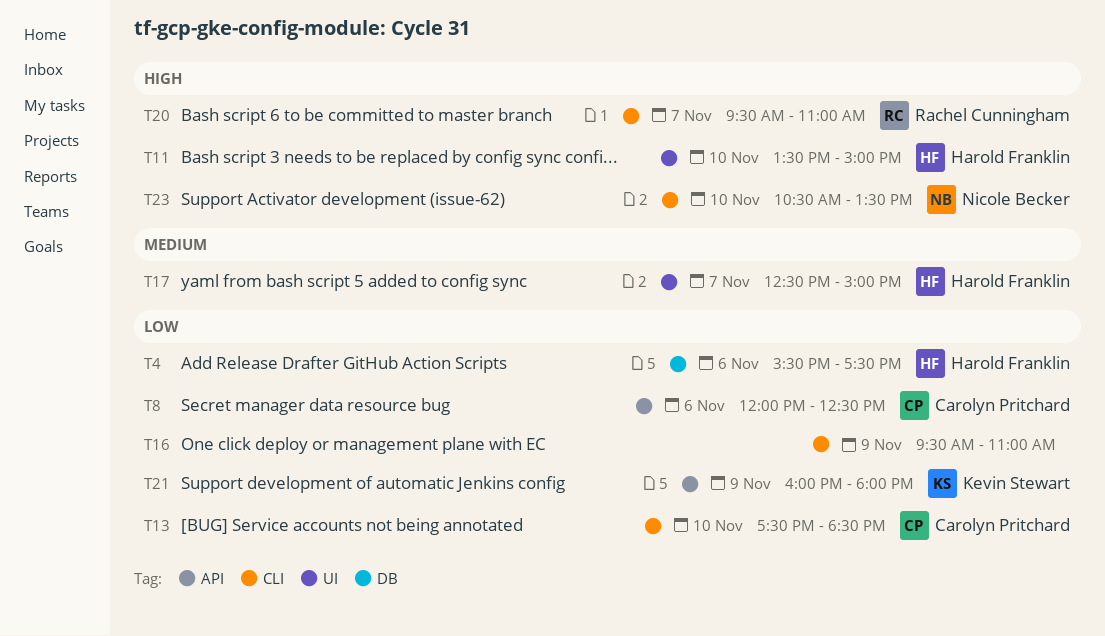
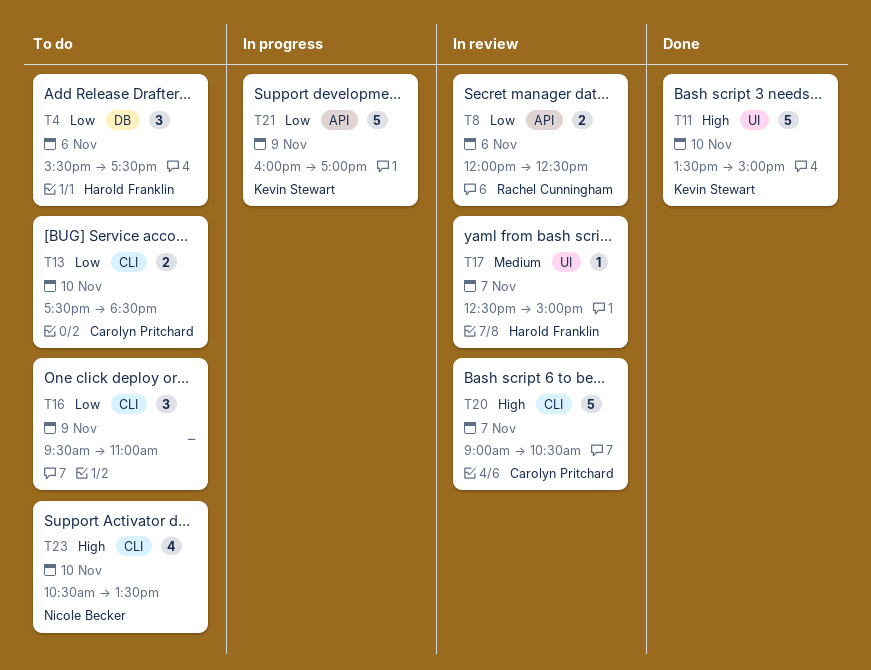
T8, owner: Carolyn Pritchard -> Rachel Cunningham
T11, owner: Harold Franklin -> Kevin Stewart
T20, owner: Rachel Cunningham -> Carolyn Pritchard
T20, begins: 09:30 -> 09:00
T20, ends: 11:00 -> 10:30
T21, ends: 18:00 -> 17:00

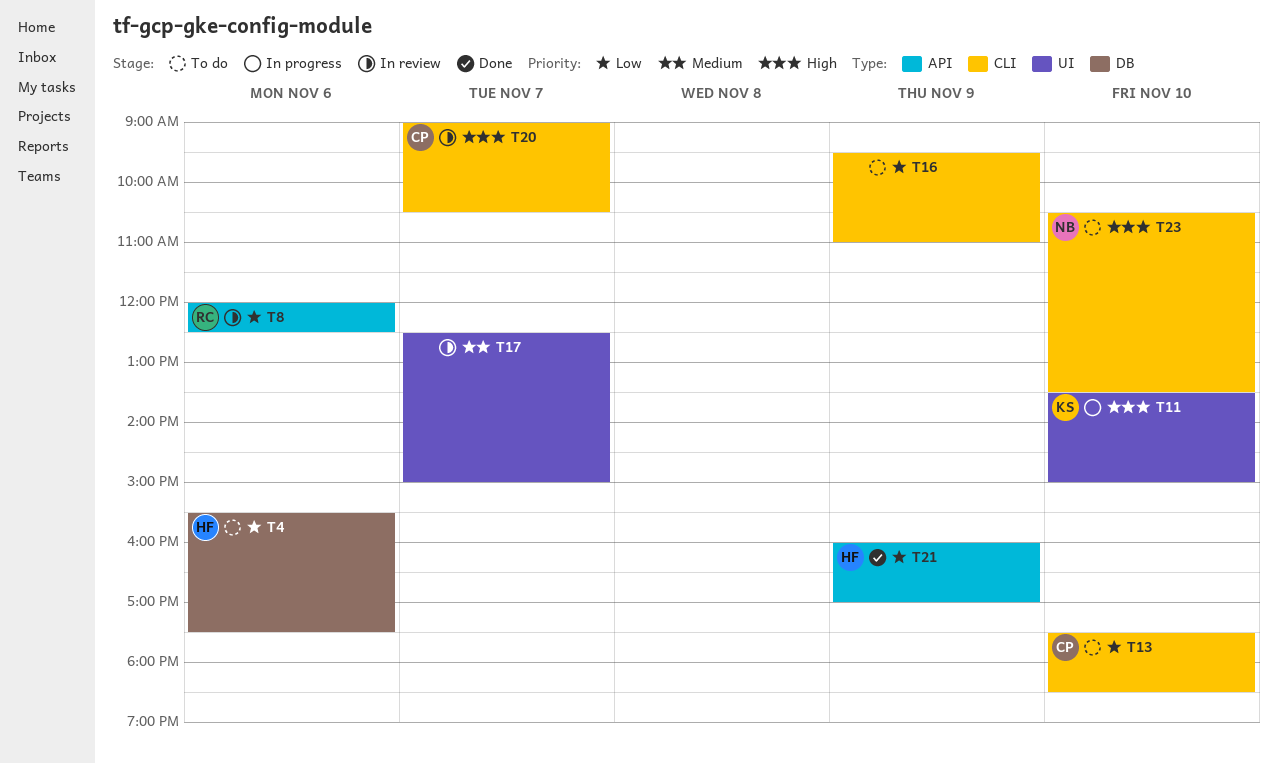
T11, status: Done -> In progress
T17, owner: Harold Franklin -> none
T21, status: In progress -> Done
T21, owner: Kevin Stewart -> Harold Franklin

